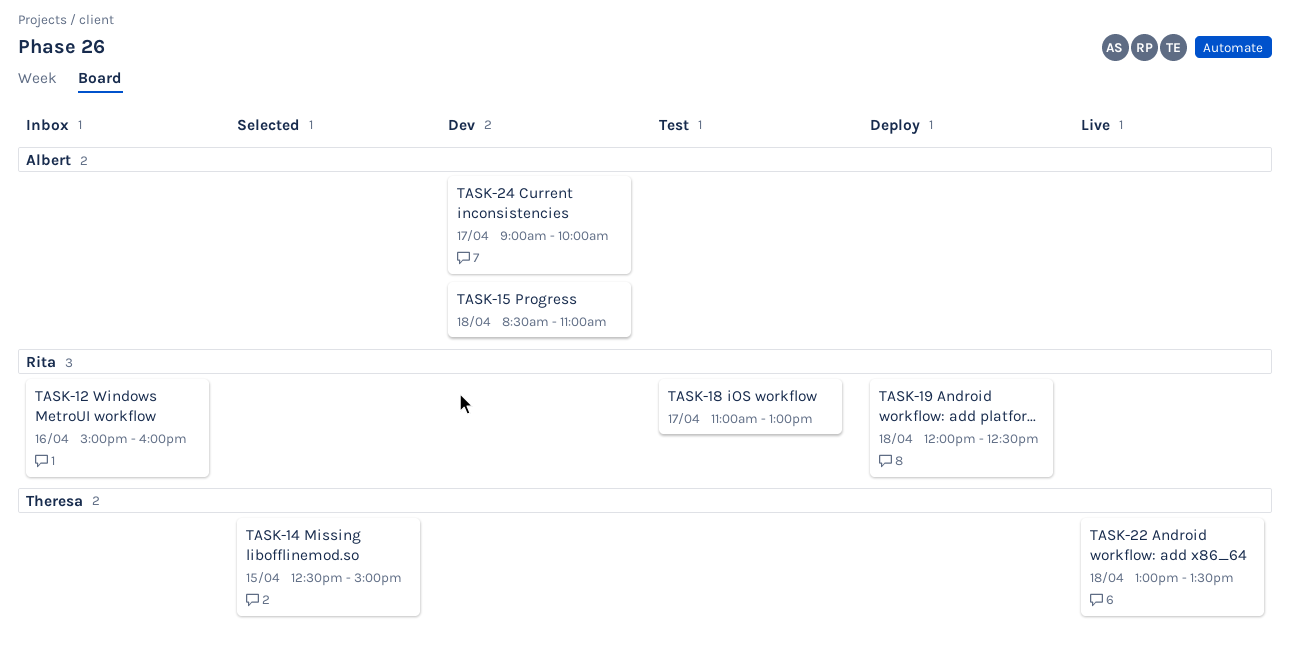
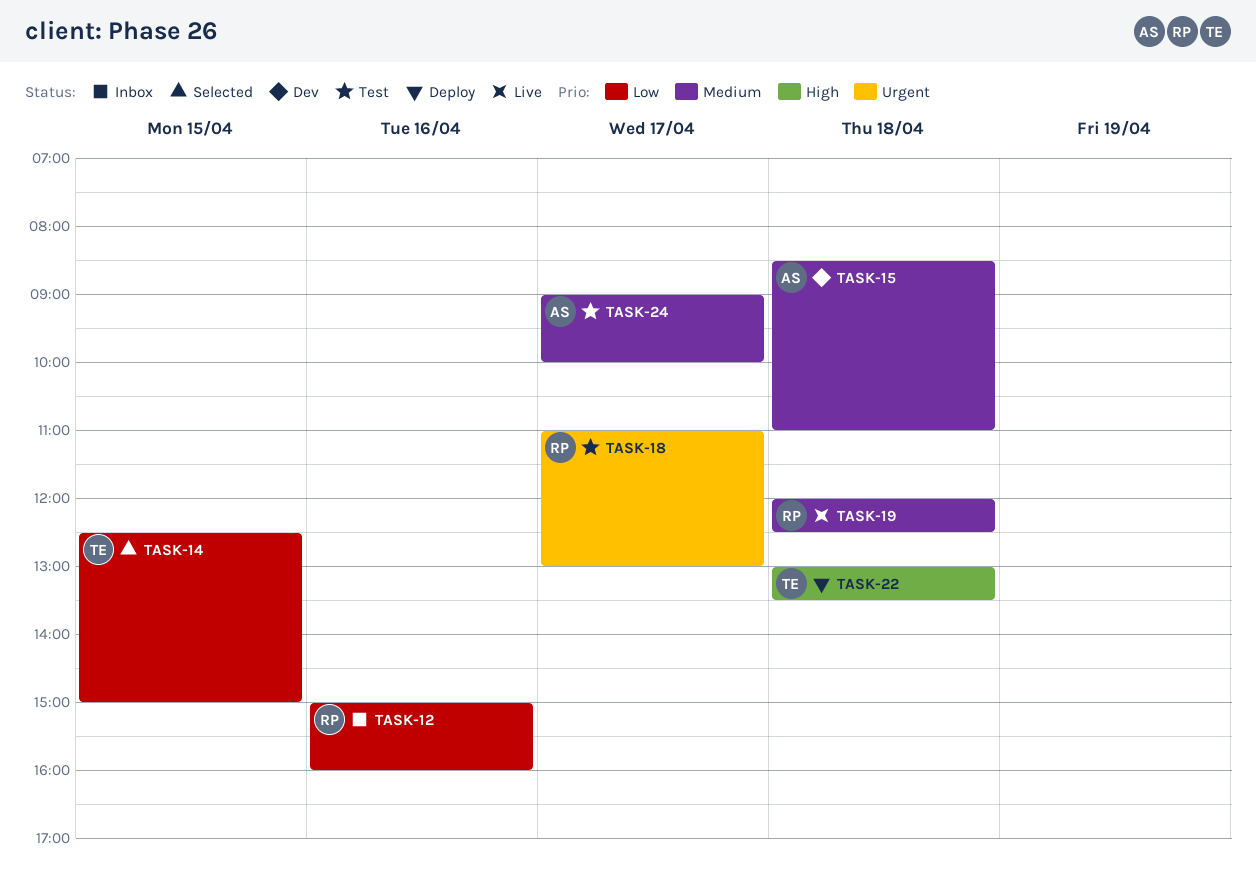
TASK-19, status: Deploy -> Live
TASK-22, status: Live -> Deploy
TASK-24, status: Dev -> Test

